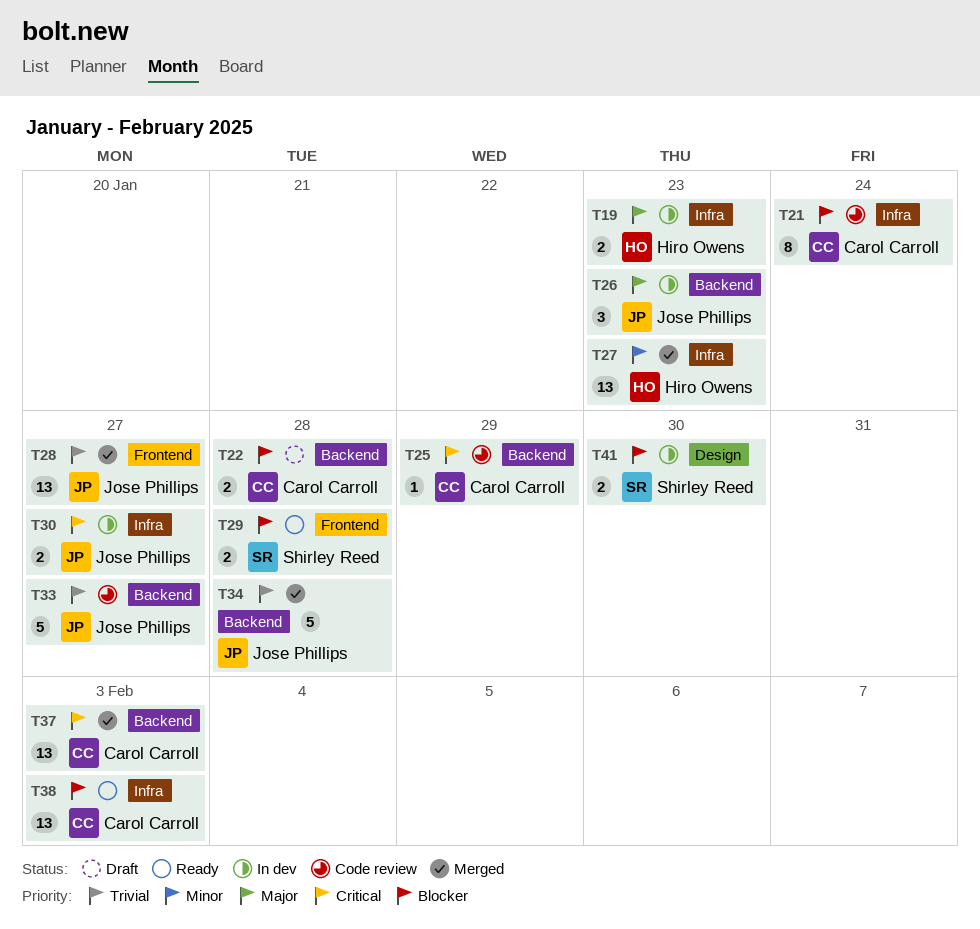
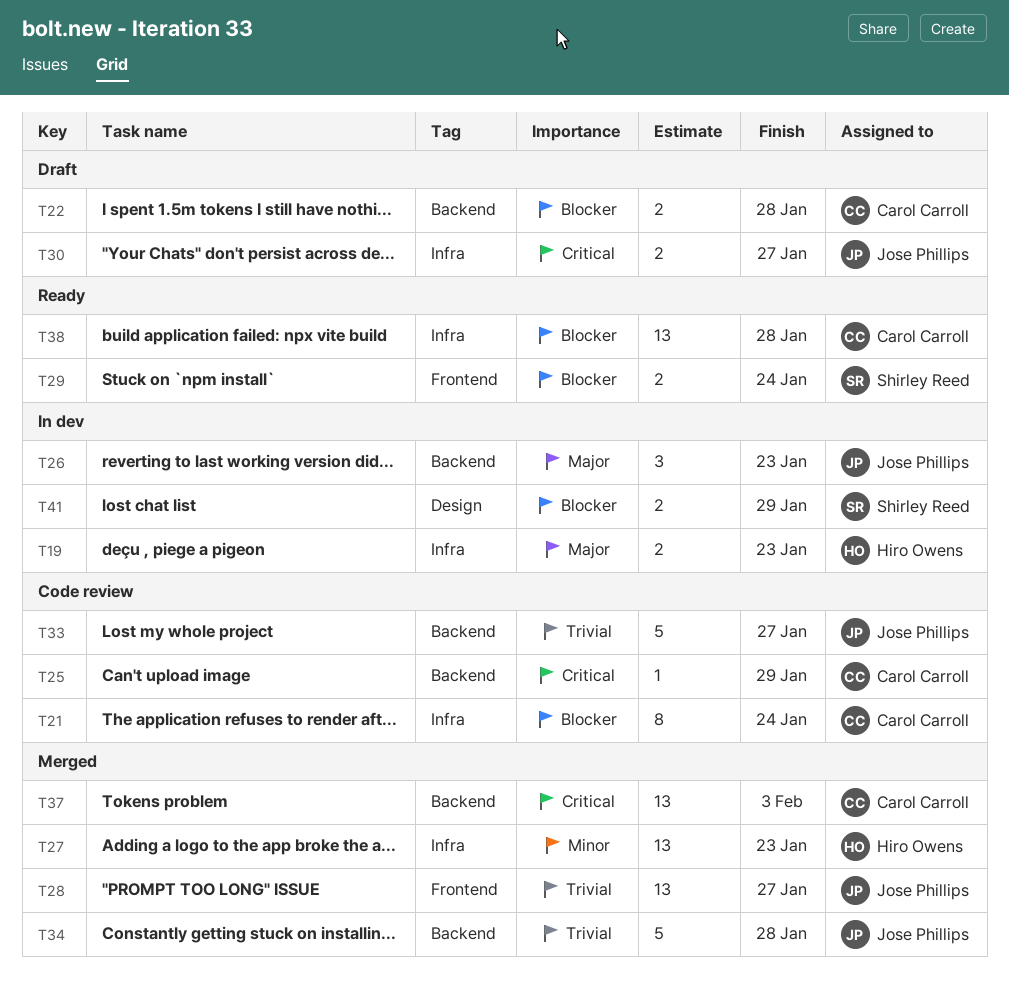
T29, due: Jan 28 -> Jan 24
T30, status: In dev -> Draft
T38, due: Feb 3 -> Jan 28
T41, due: Jan 30 -> Jan 29

